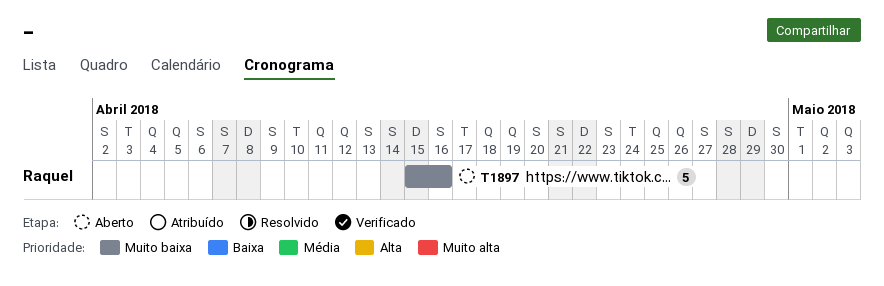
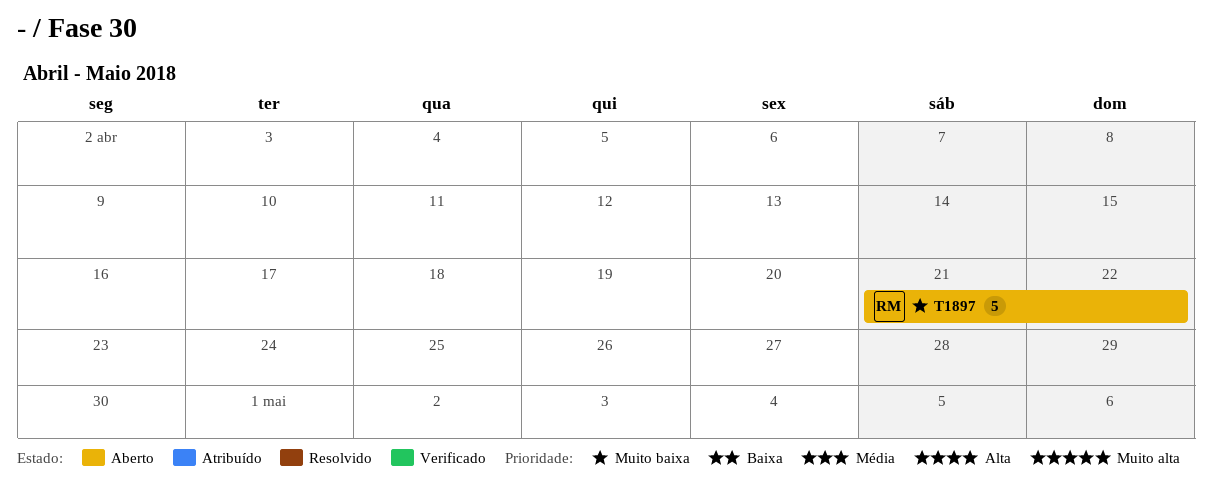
T1897, start: Apr 15 -> Apr 21
T1897, due: Apr 16 -> Apr 22

